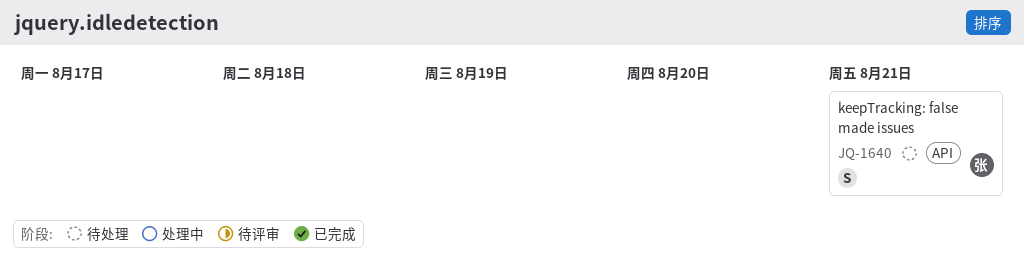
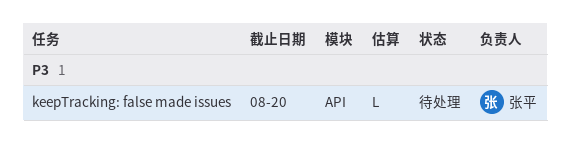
keepTracking: false made issues, estimate: S -> L
keepTracking: false made issues, due: Aug 21 -> Aug 20

